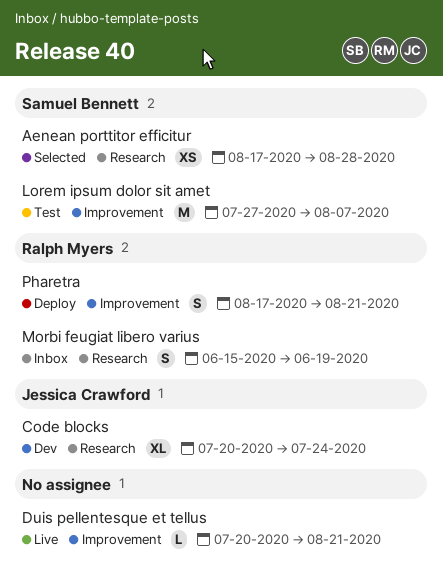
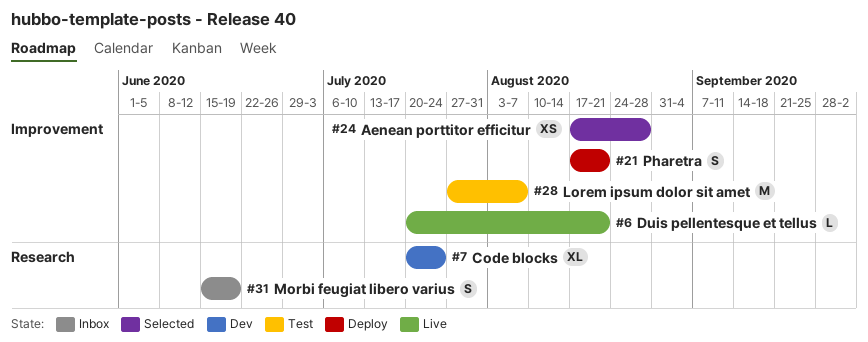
Aenean porttitor efficitur, label: Research -> Improvement

